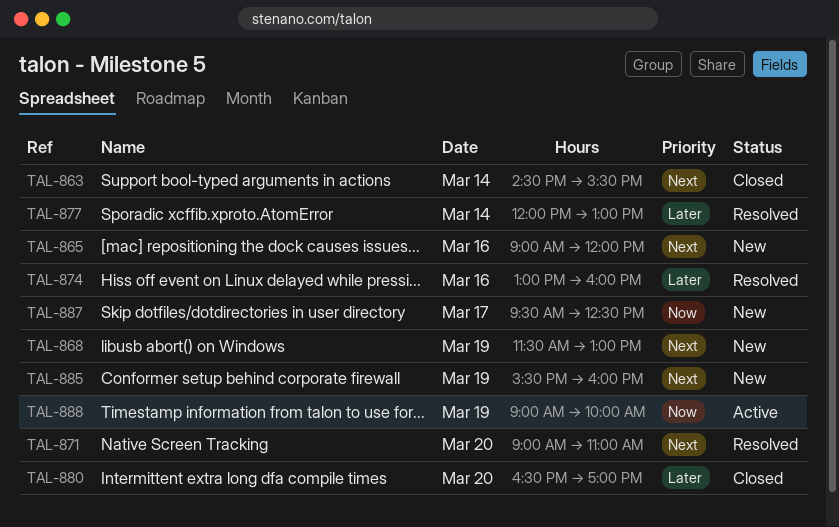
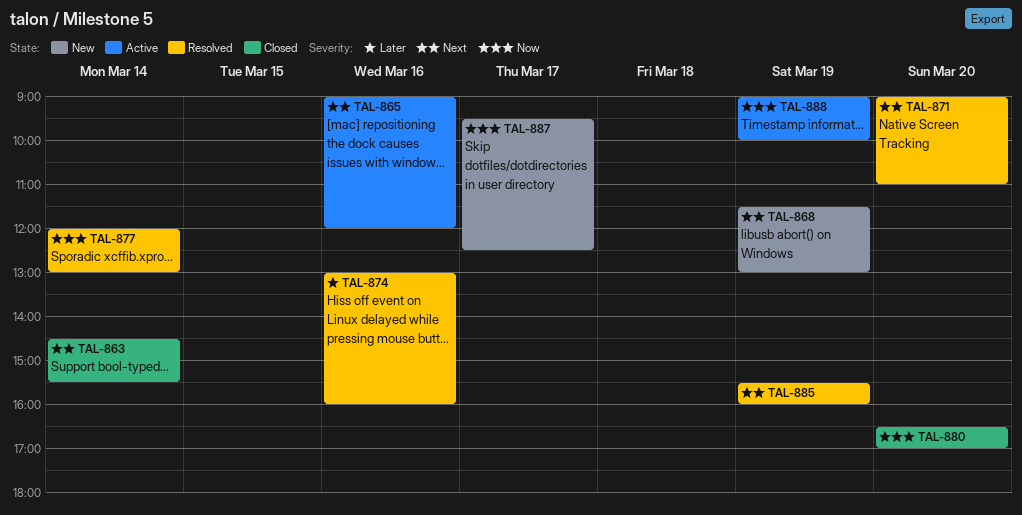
TAL-865, status: New -> Active
TAL-877, priority: Later -> Now
TAL-880, priority: Later -> Now
TAL-885, status: New -> Resolved

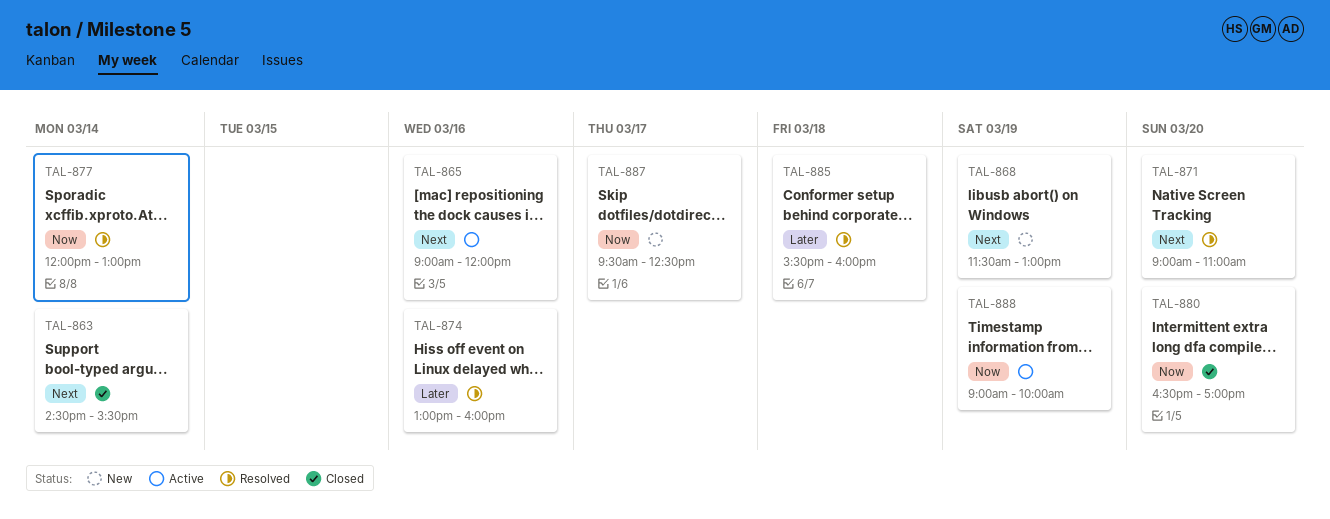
TAL-885, priority: Next -> Later
TAL-885, day: Mar 19 -> Mar 18

